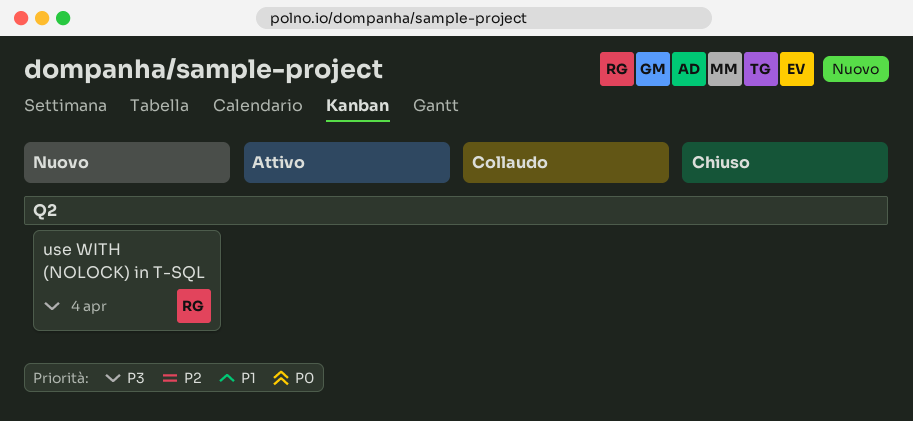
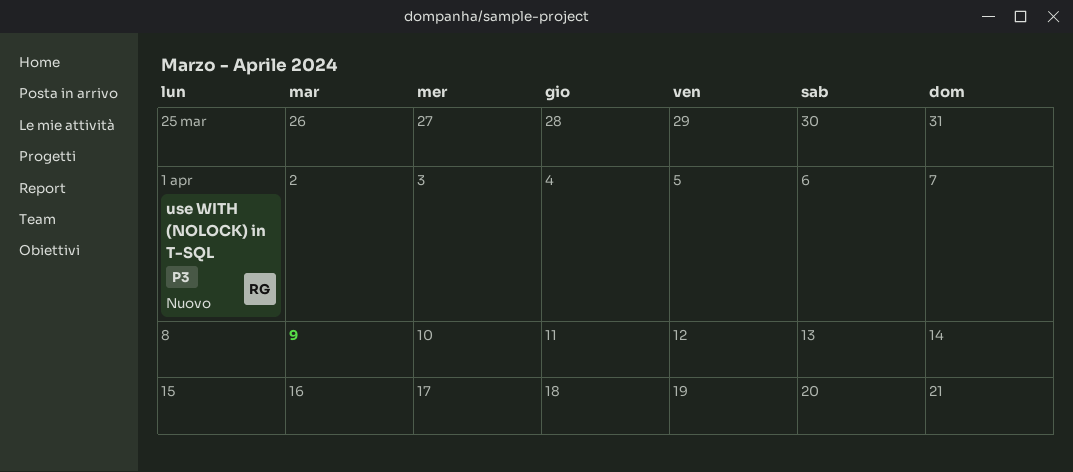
use WITH (NOLOCK) in T-SQL, due: Apr 4 -> Apr 1

